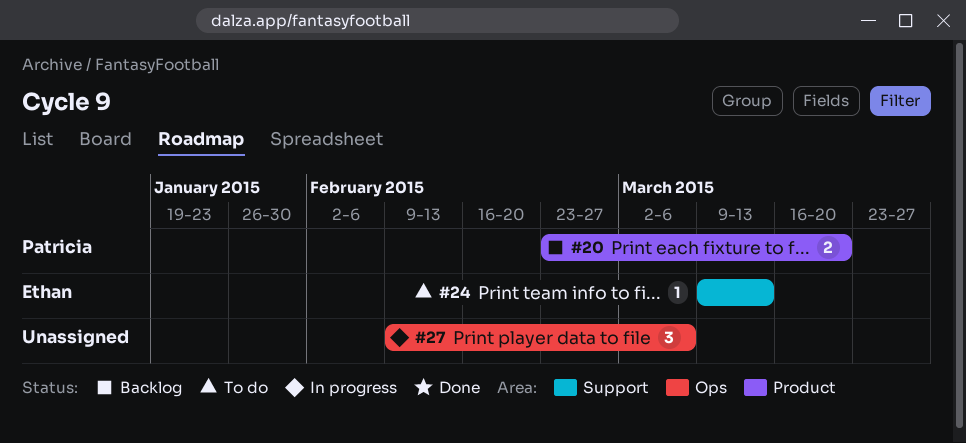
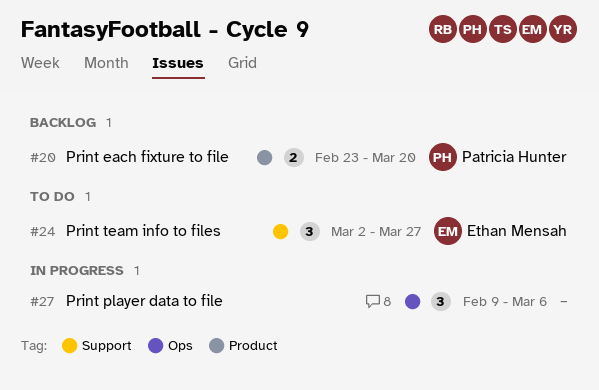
#24, estimate: 1 -> 3
#24, start: Mar 9 -> Mar 2
#24, due: Mar 13 -> Mar 27

